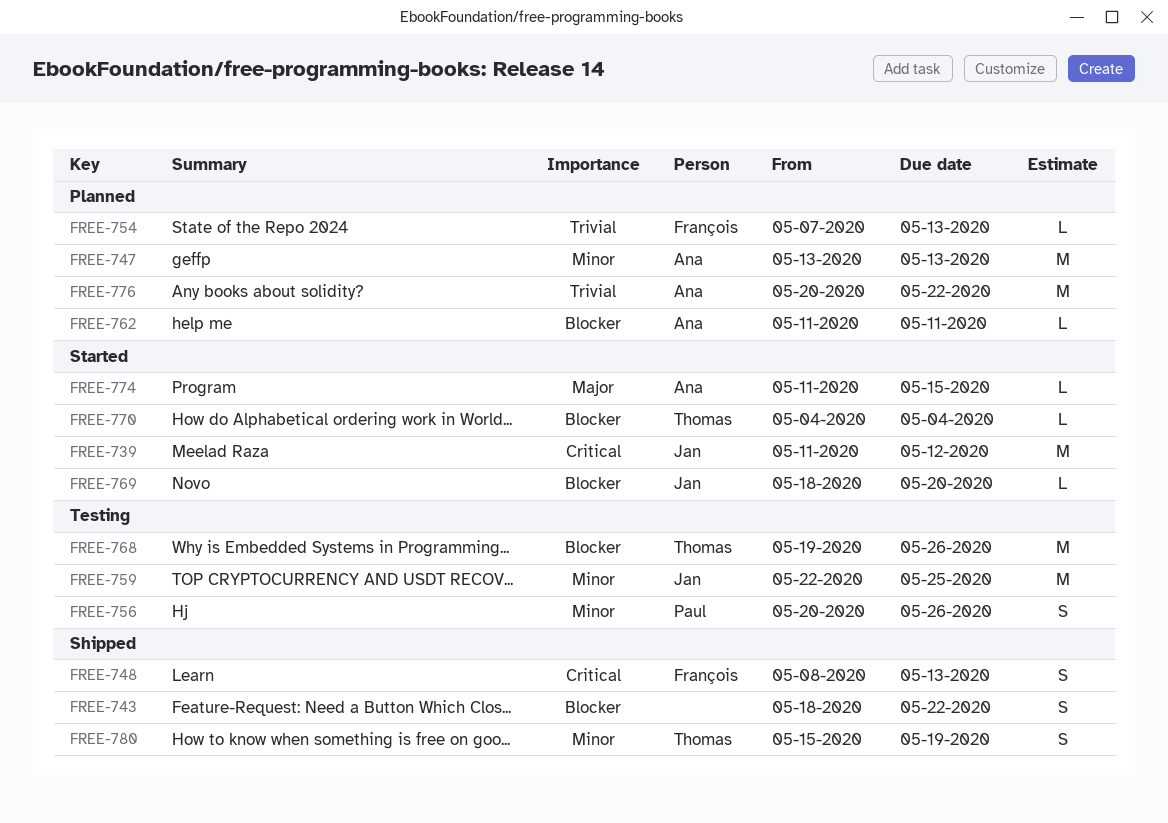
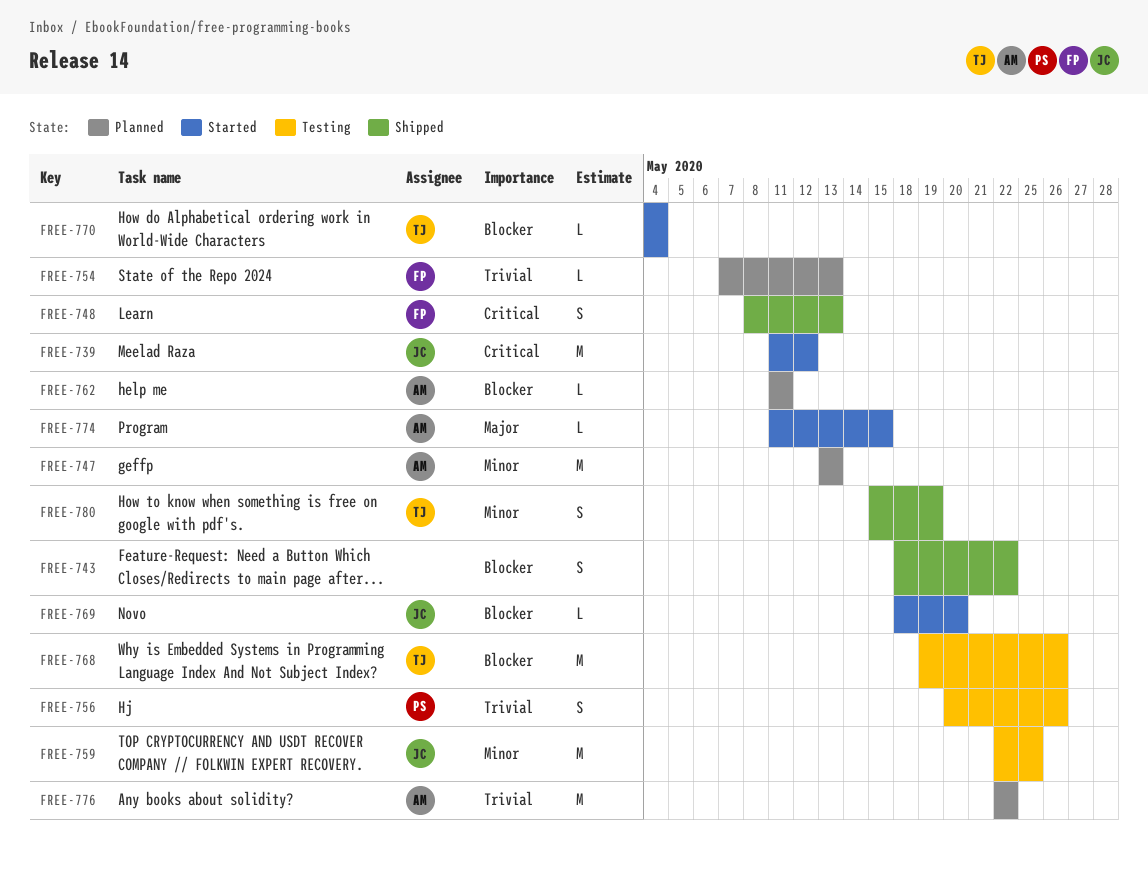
FREE-756, priority: Minor -> Trivial
FREE-776, start: May 20 -> May 22

